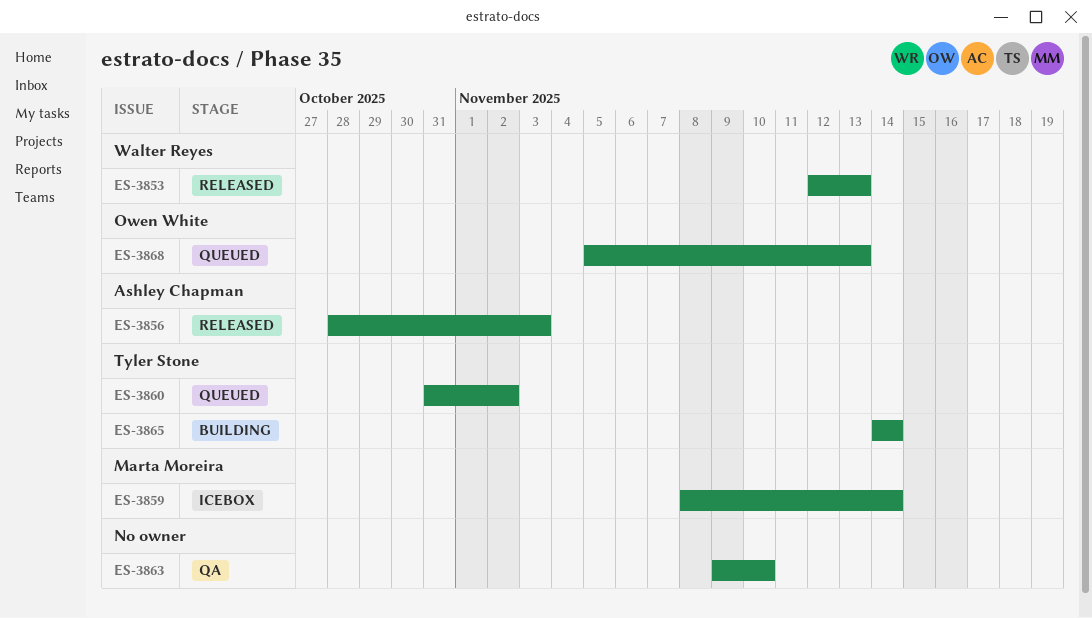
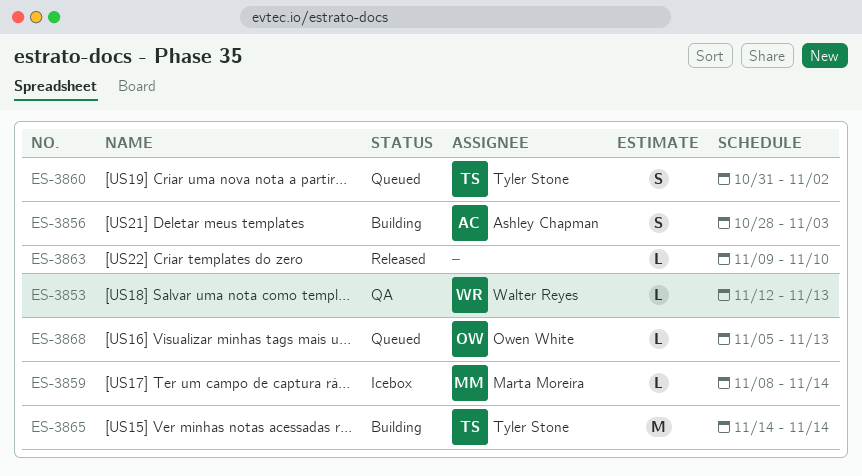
ES-3853, status: Released -> QA
ES-3856, status: Released -> Building
ES-3863, status: QA -> Released

